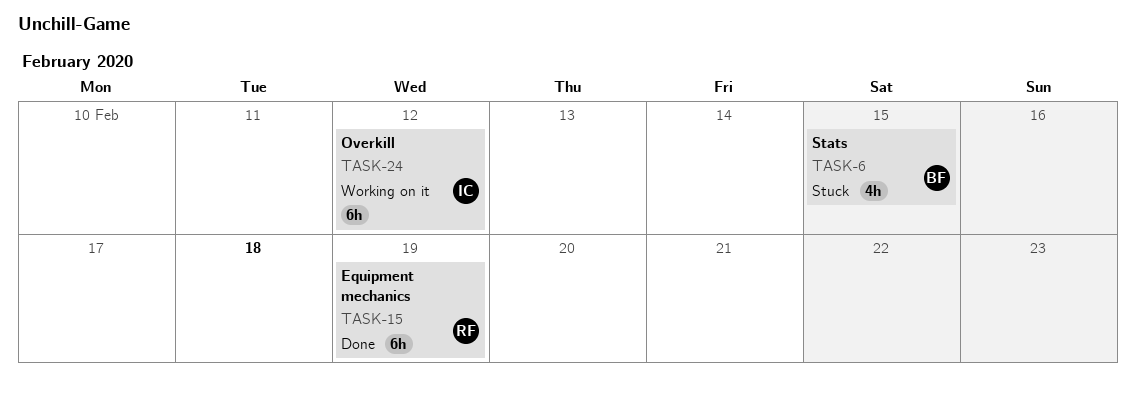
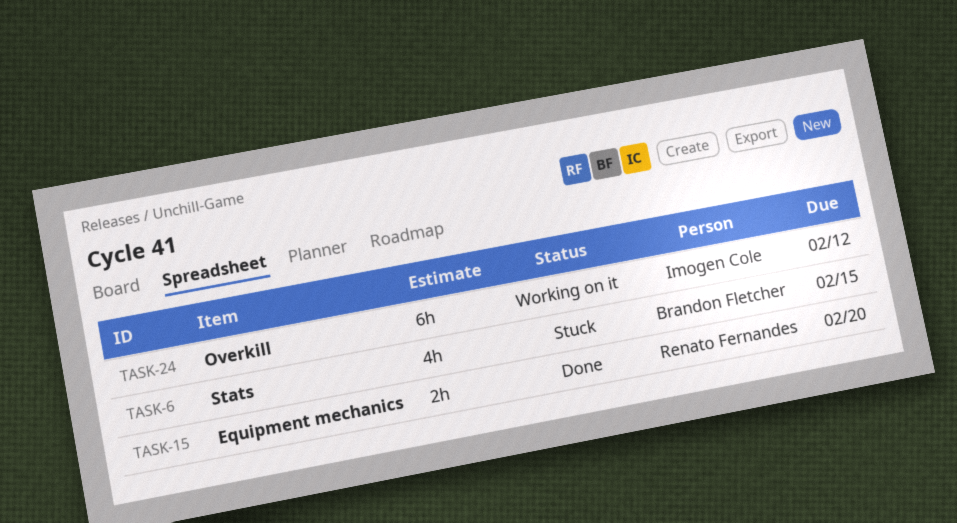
TASK-15, estimate: 6h -> 2h
TASK-15, due: Feb 19 -> Feb 20

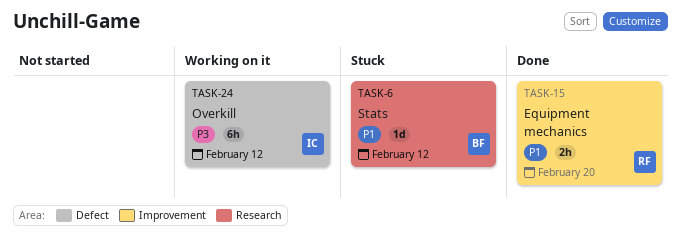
TASK-6, estimate: 4h -> 1d
TASK-6, due: Feb 15 -> Feb 12

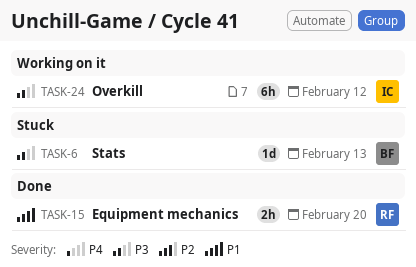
TASK-6, priority: P1 -> P3
TASK-6, due: Feb 12 -> Feb 13

